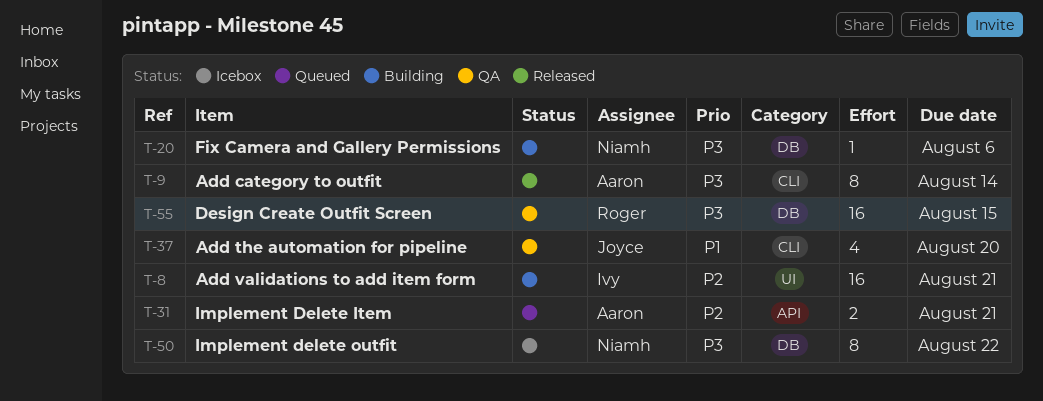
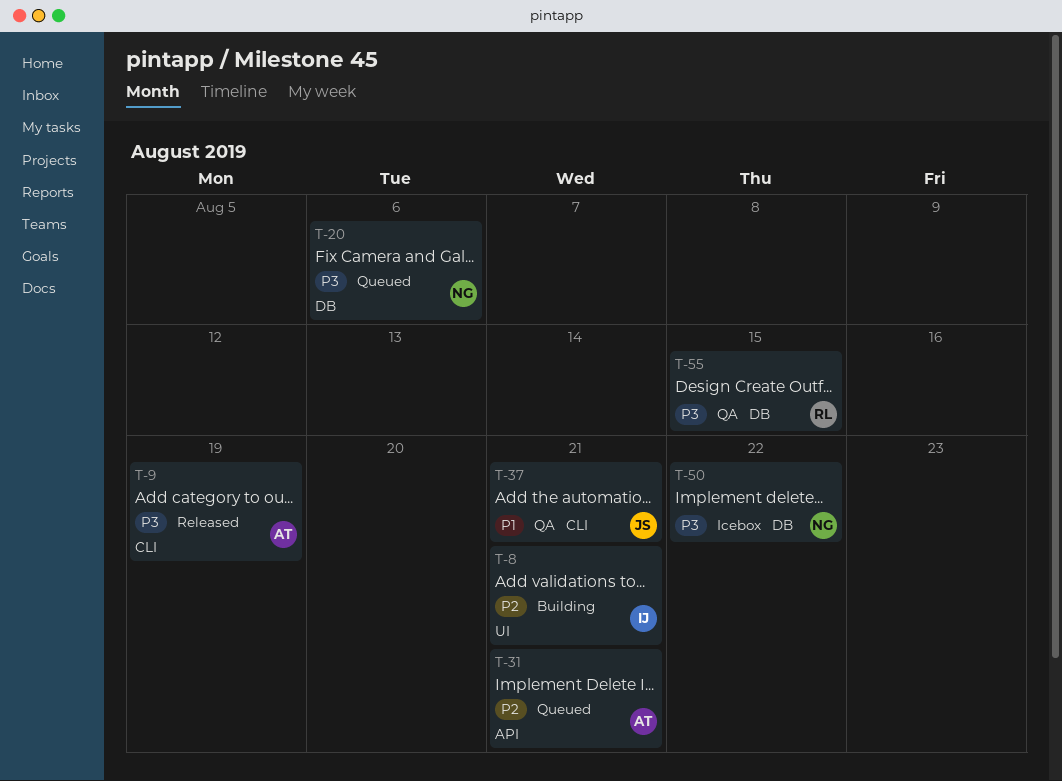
T-9, due: Aug 14 -> Aug 19
T-20, status: Building -> Queued
T-37, due: Aug 20 -> Aug 21

